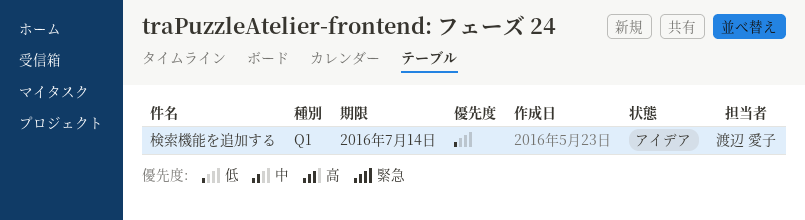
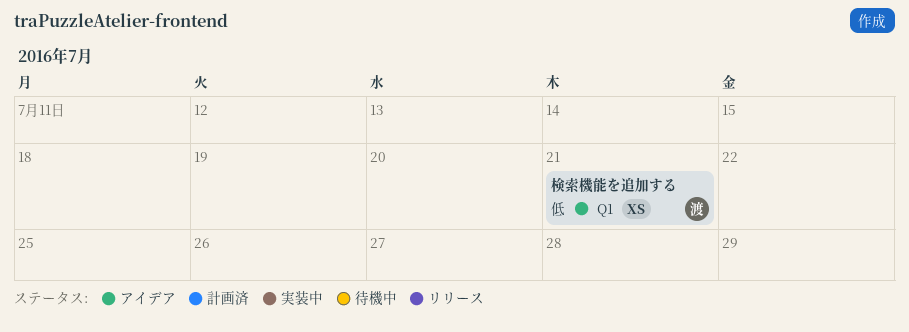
検索機能を追加する, due: Jul 14 -> Jul 21

